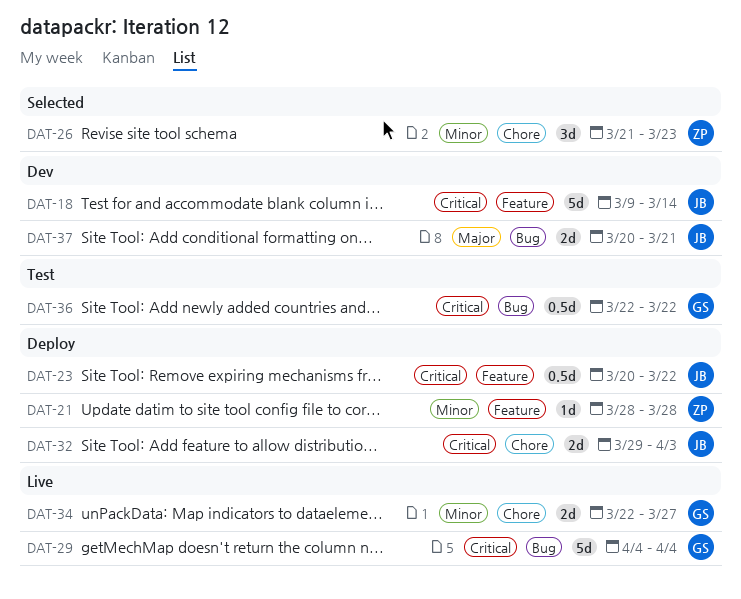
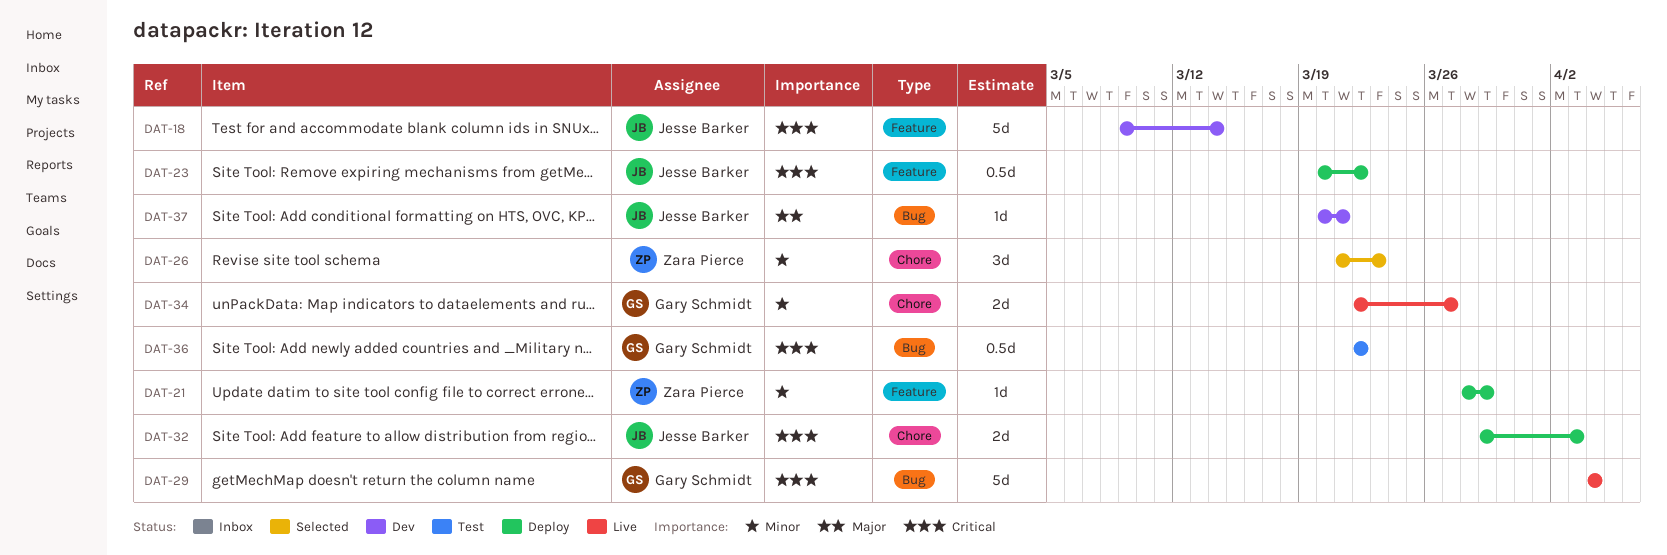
DAT-21, due: Mar 28 -> Mar 29
DAT-37, estimate: 2d -> 1d

